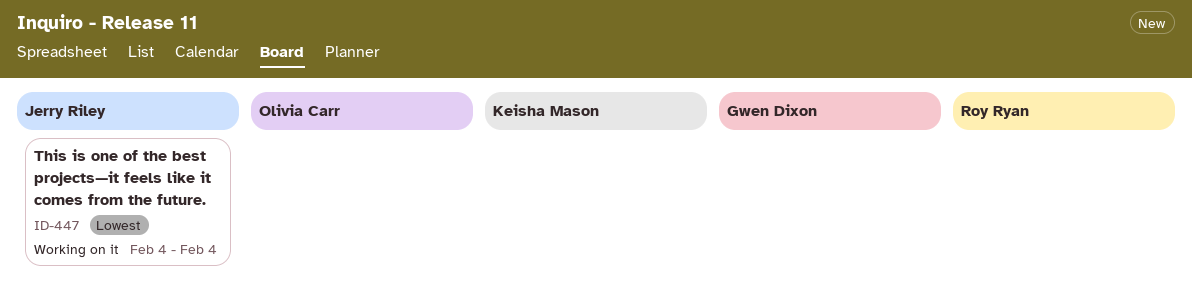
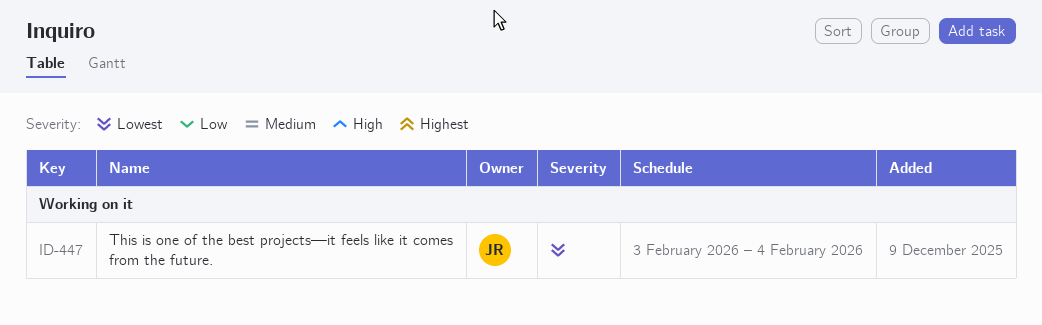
ID-447, start: Feb 4 -> Feb 3

